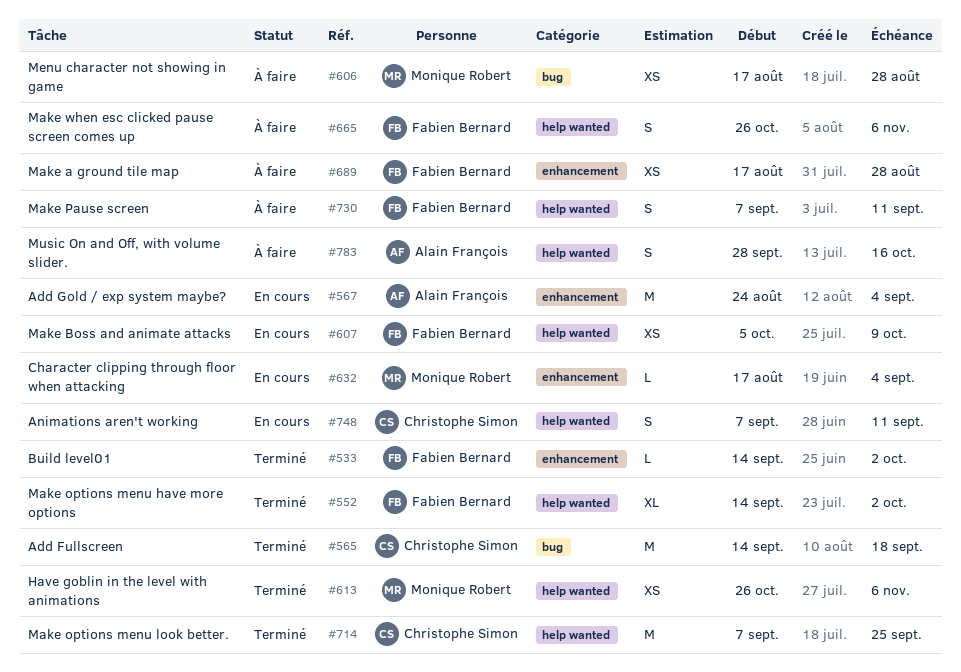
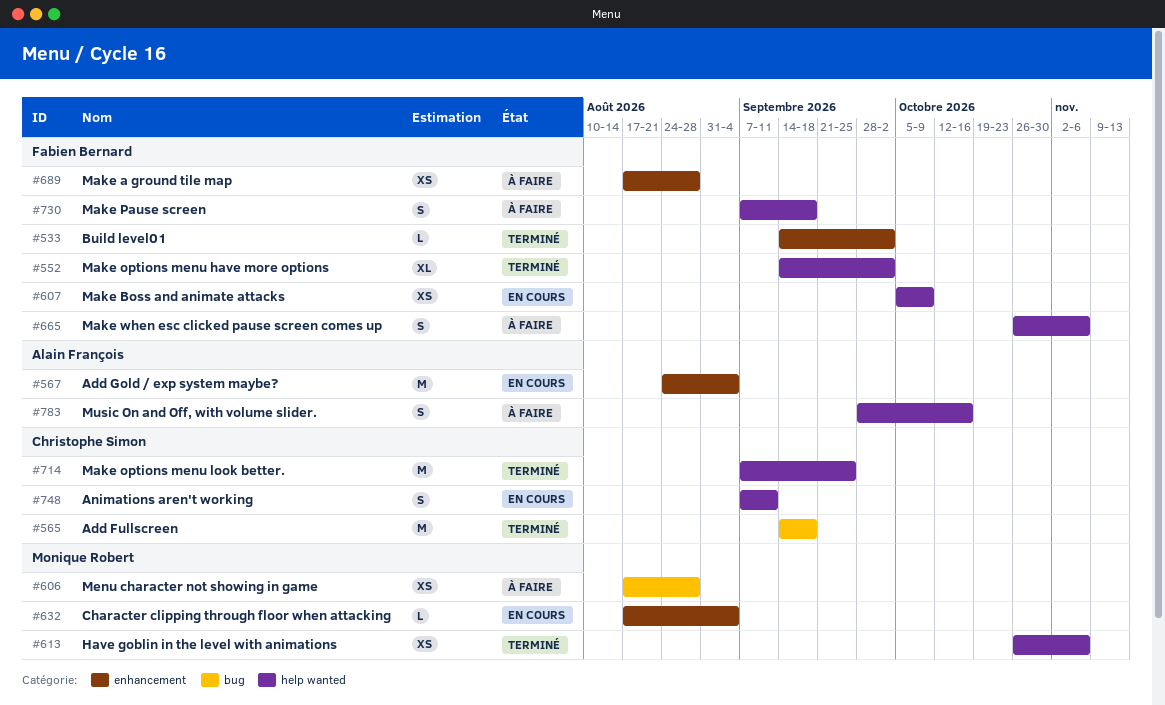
#730, due: Sep 11 -> Sep 18

